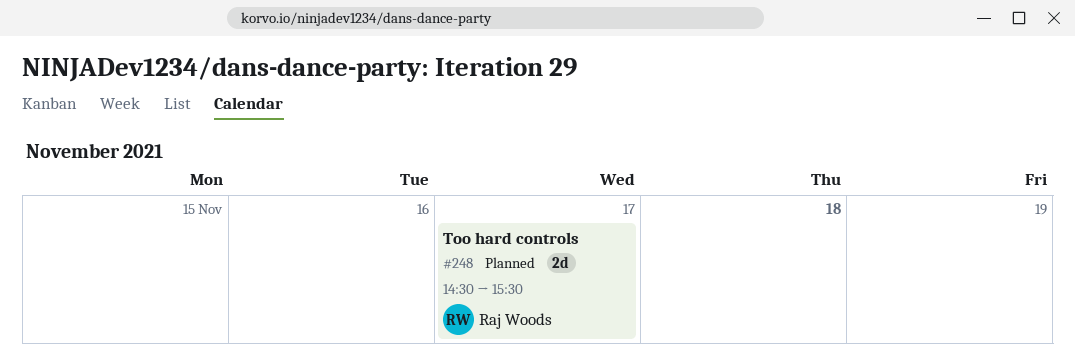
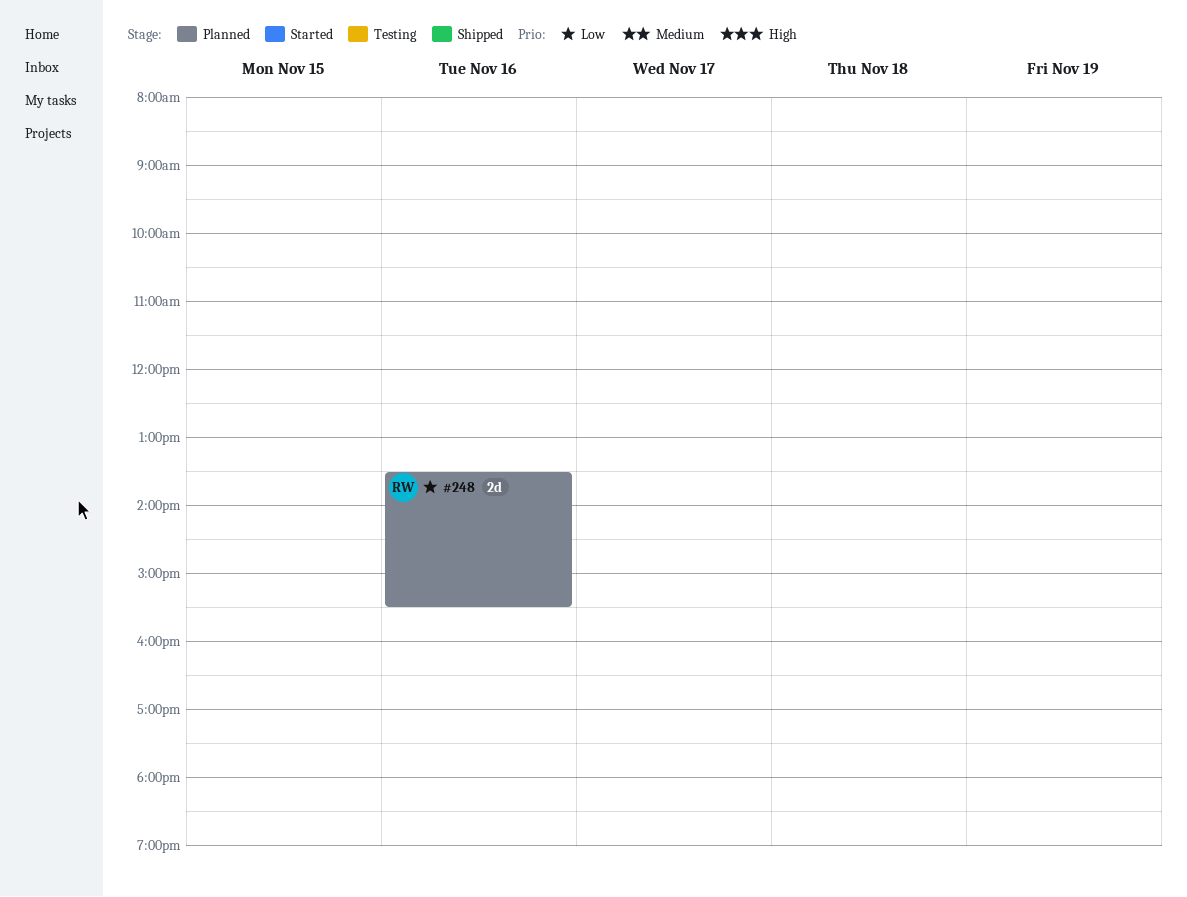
#248, day: Nov 17 -> Nov 16
#248, begins: 14:30 -> 13:30

